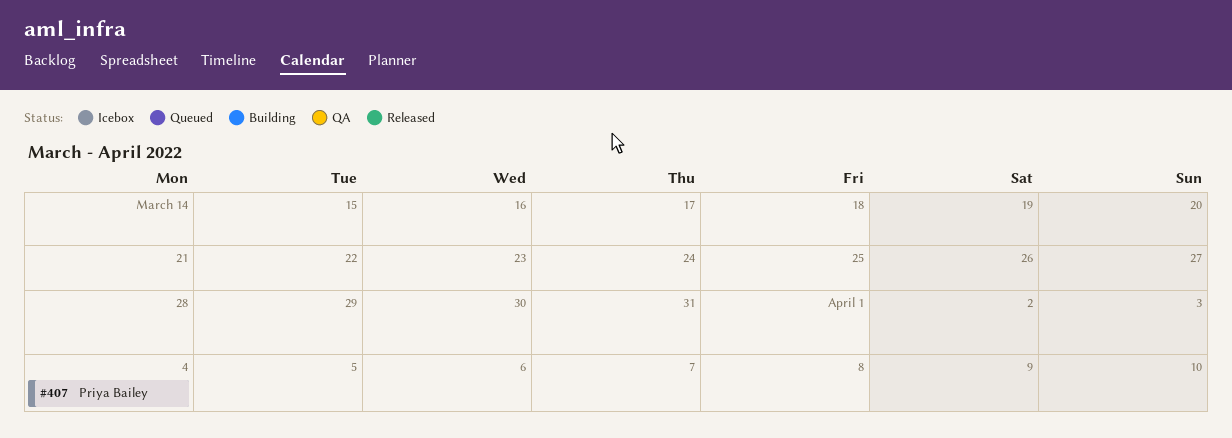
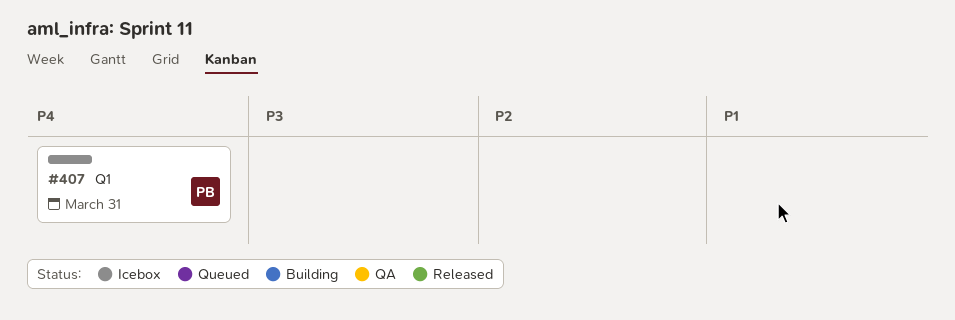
#407, due: Apr 4 -> Mar 31

